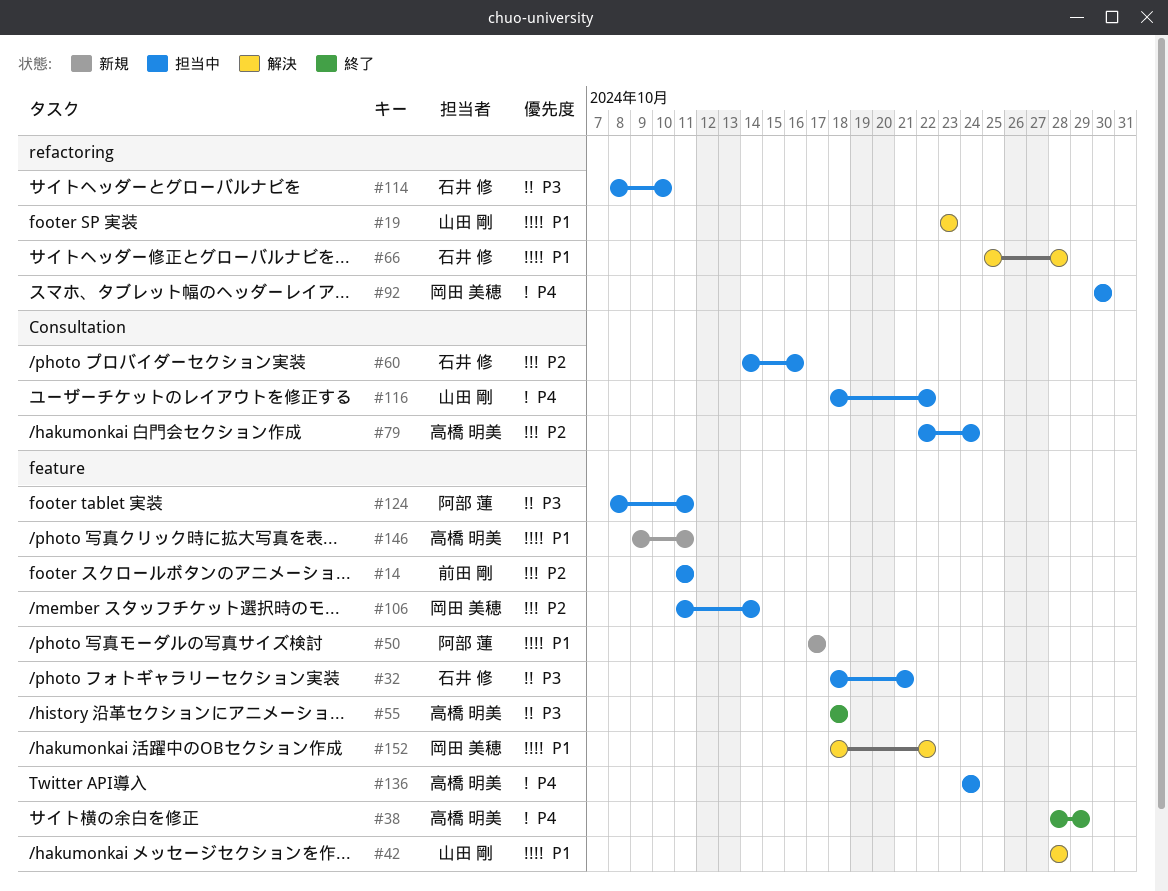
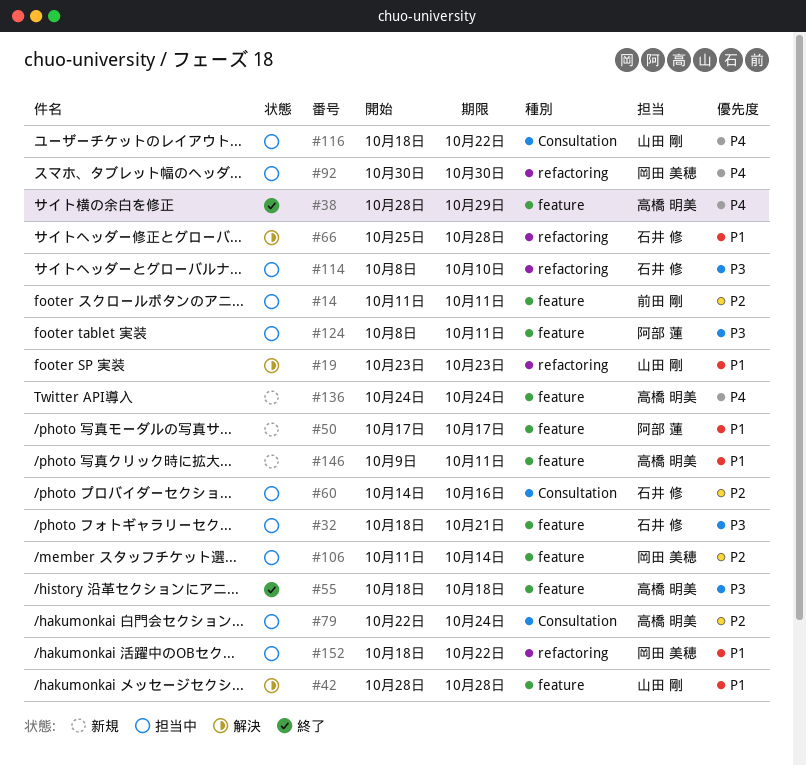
#136, status: 担当中 -> 新規
#152, status: 解決 -> 担当中
#152, label: feature -> refactoring

